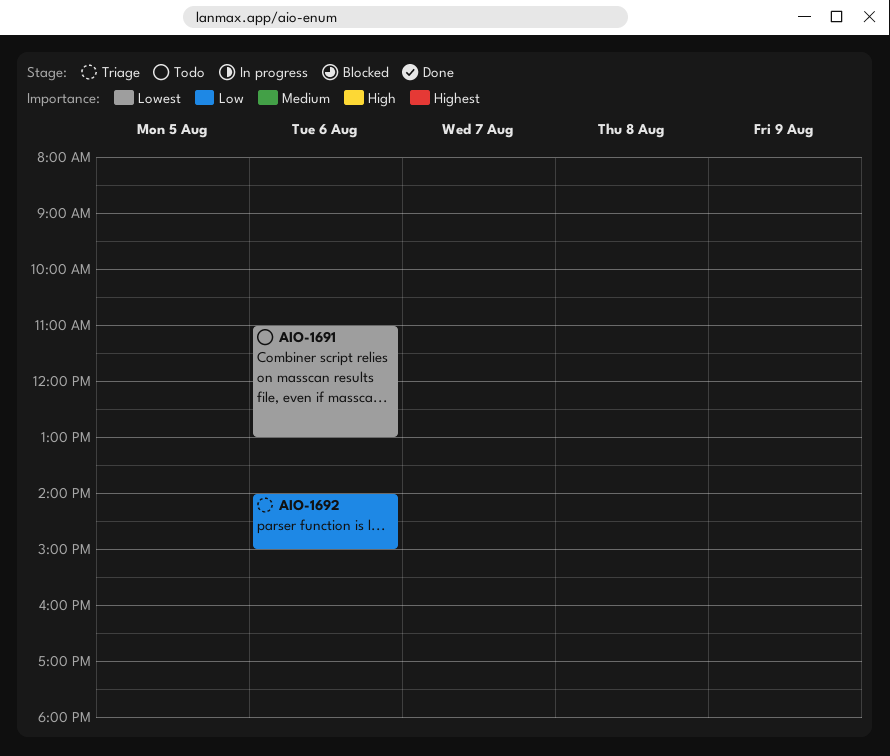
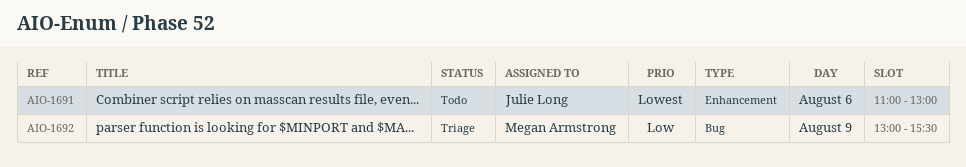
AIO-1692, day: Aug 6 -> Aug 9
AIO-1692, begins: 14:00 -> 13:00
AIO-1692, ends: 15:00 -> 15:30

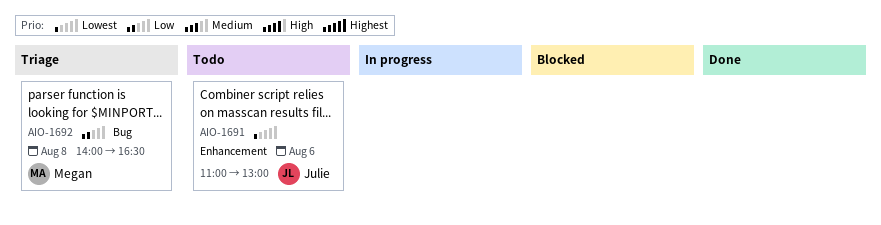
AIO-1692, day: Aug 9 -> Aug 8
AIO-1692, begins: 13:00 -> 14:00
AIO-1692, ends: 15:30 -> 16:30

